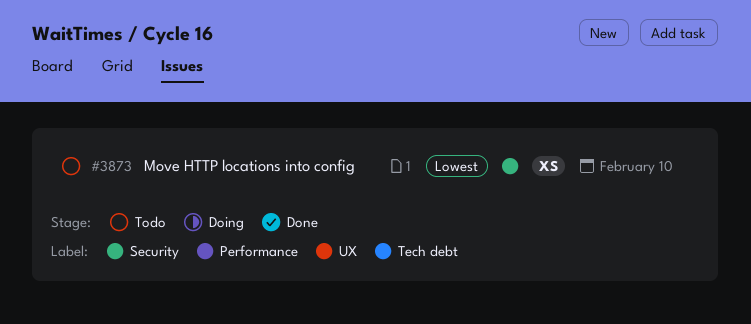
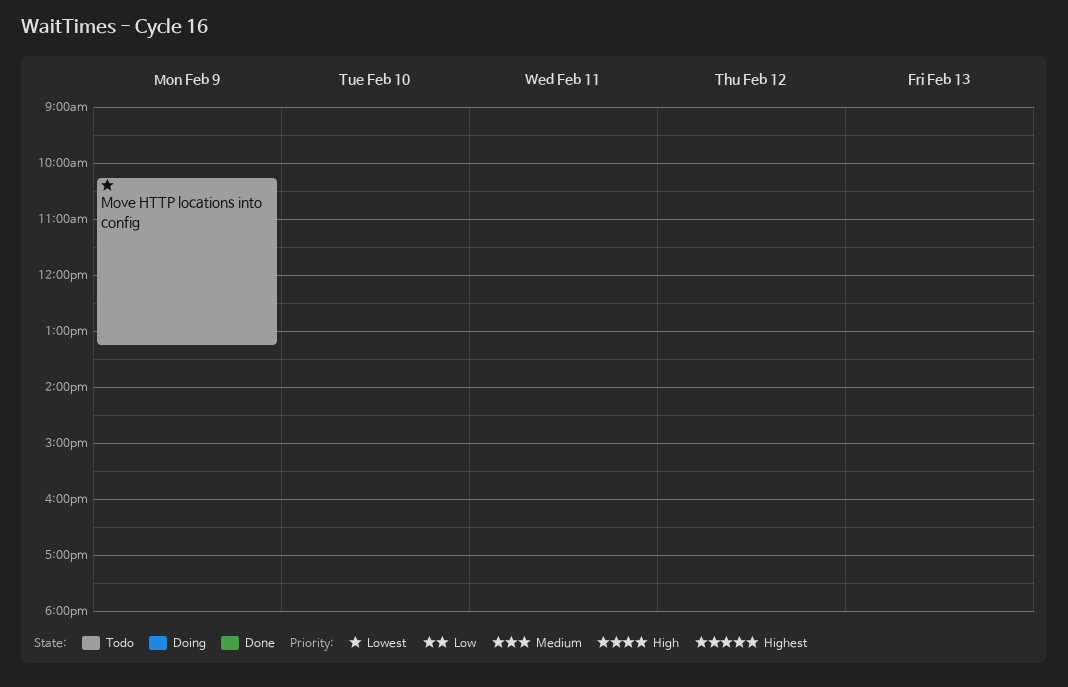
Move HTTP locations into config, day: Feb 10 -> Feb 9

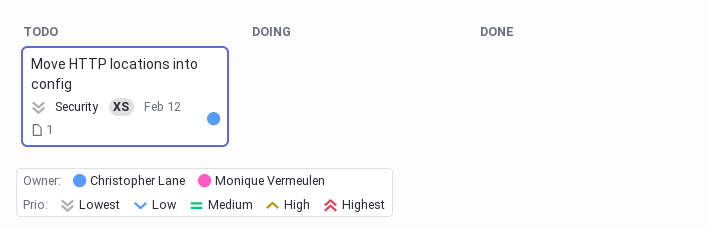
Move HTTP locations into config, day: Feb 9 -> Feb 12

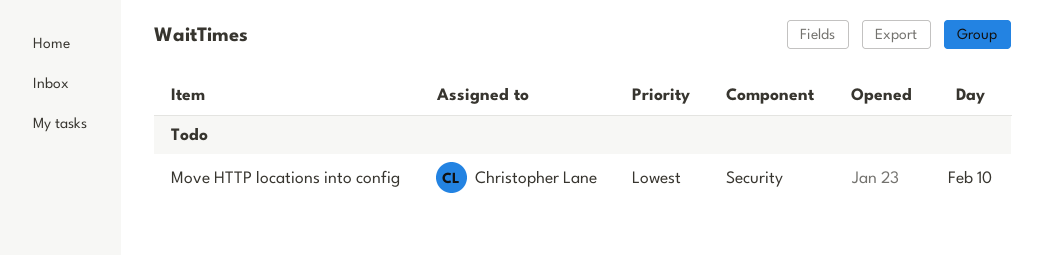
Move HTTP locations into config, day: Feb 12 -> Feb 10

